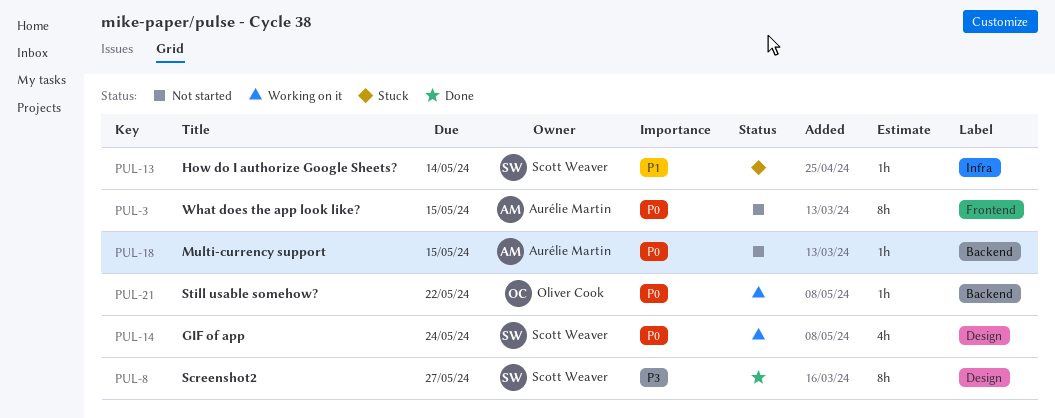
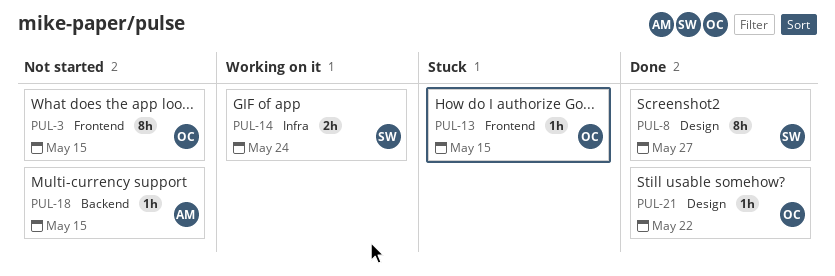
PUL-3, owner: Aurélie Martin -> Oliver Cook
PUL-13, owner: Scott Weaver -> Oliver Cook
PUL-13, label: Infra -> Frontend
PUL-13, due: May 14 -> May 15
PUL-14, label: Design -> Infra
PUL-14, estimate: 4h -> 2h
PUL-21, status: Working on it -> Done
PUL-21, label: Backend -> Design

